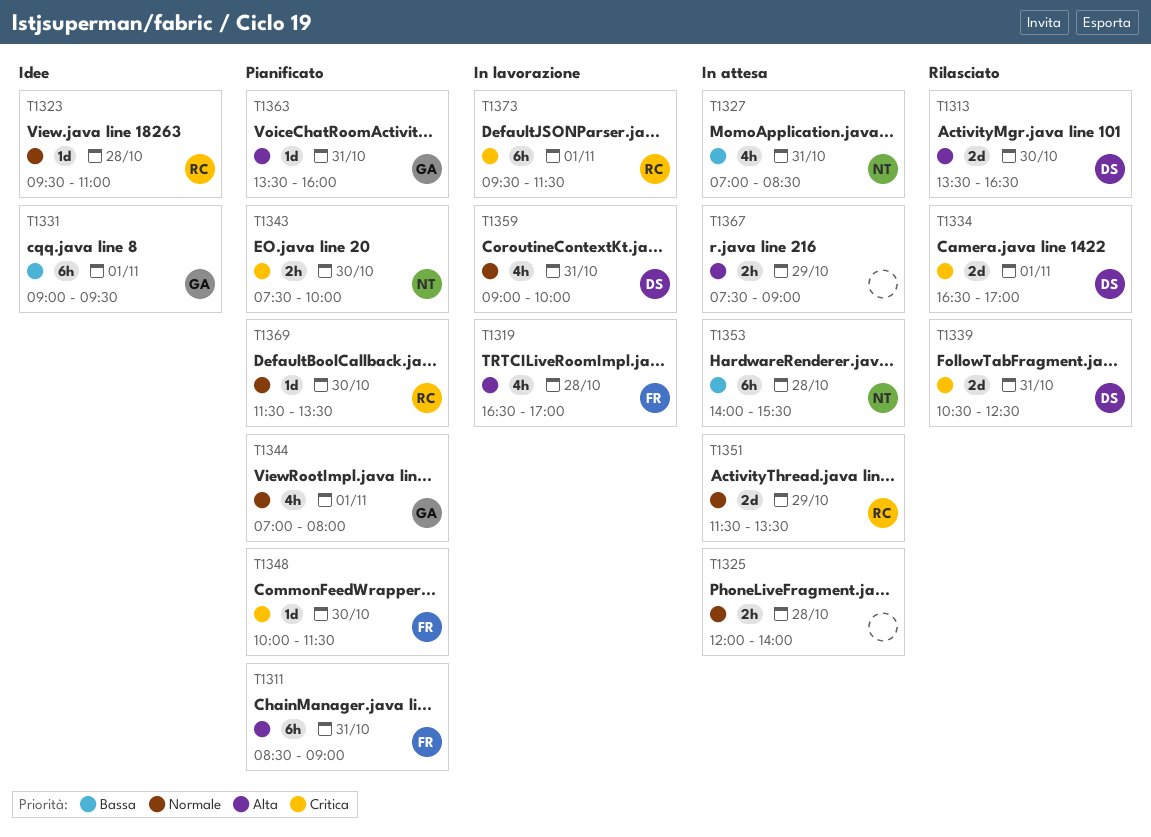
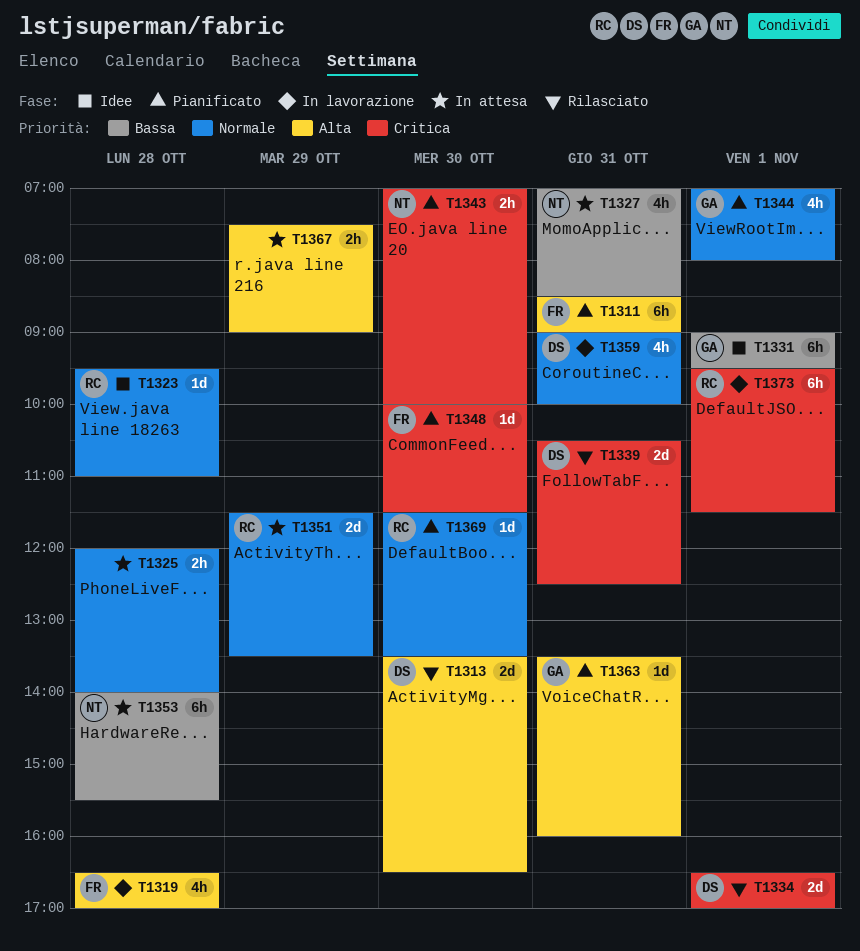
T1343, begins: 07:30 -> 07:00

